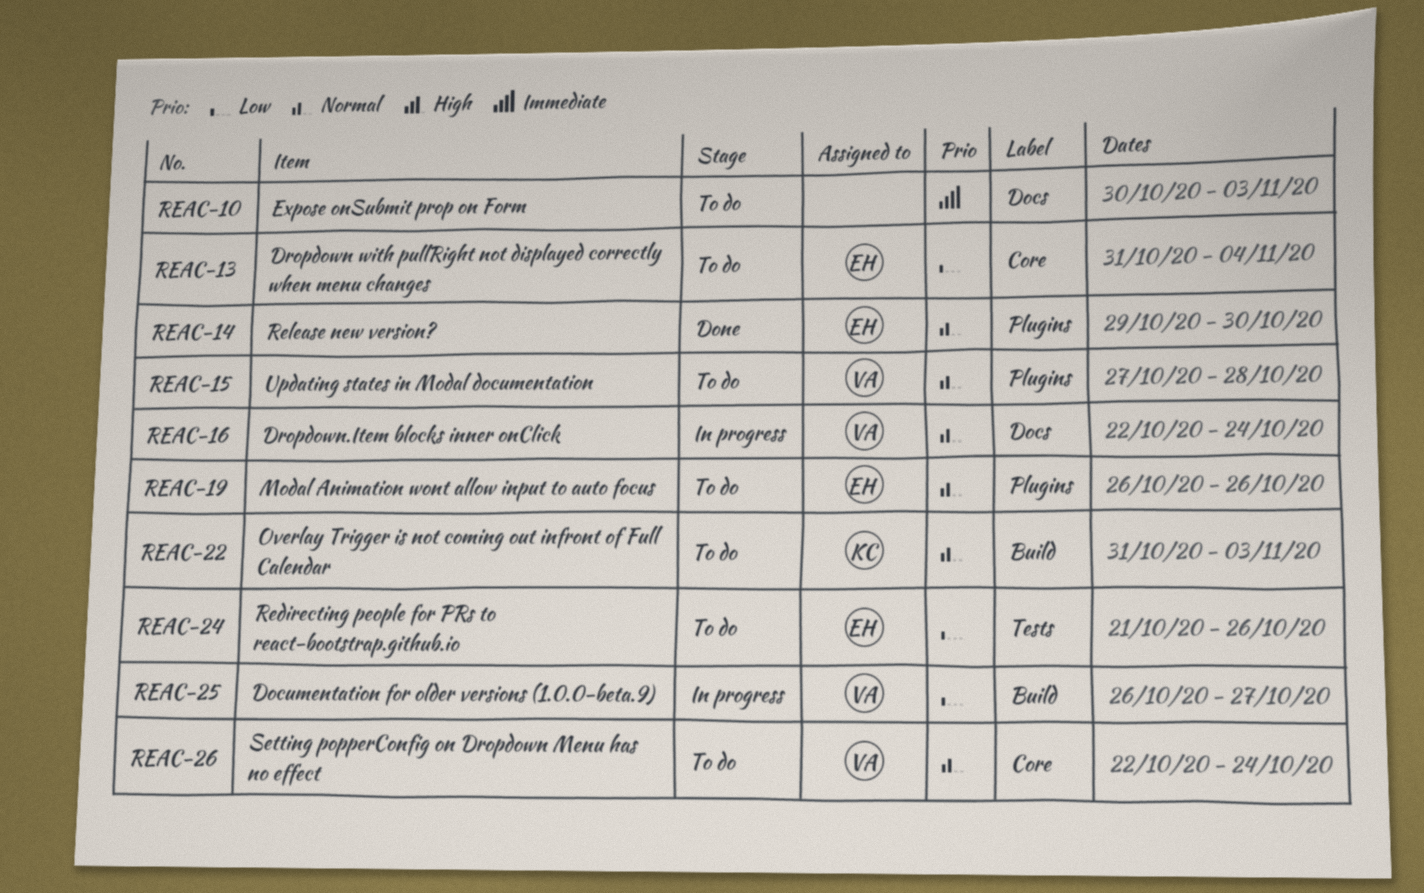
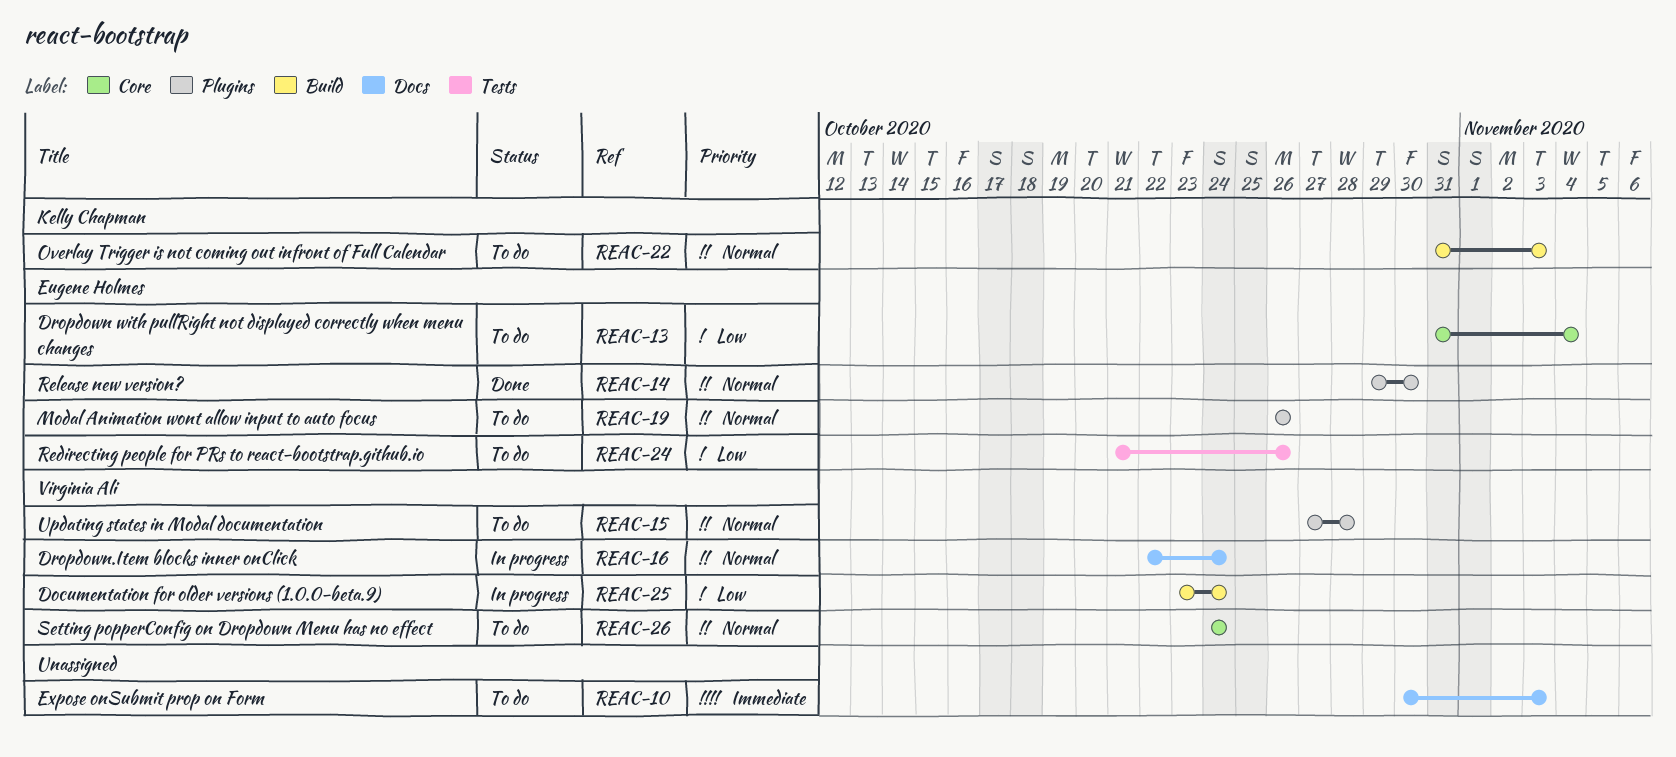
REAC-25, start: Oct 26 -> Oct 23
REAC-25, due: Oct 27 -> Oct 24
REAC-26, start: Oct 22 -> Oct 24

